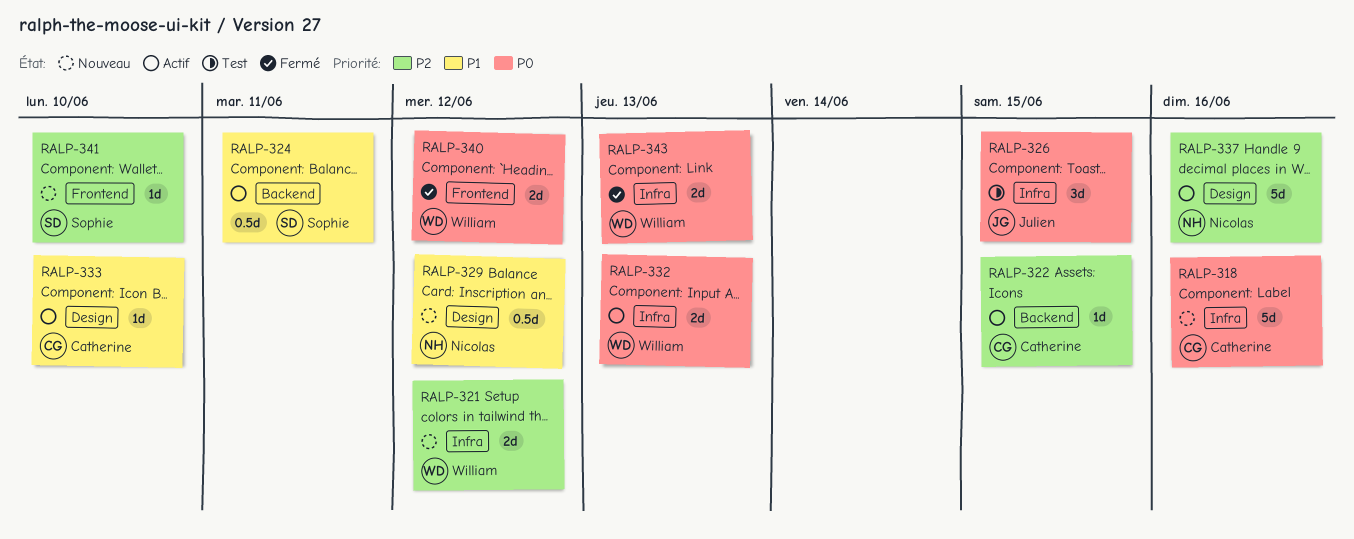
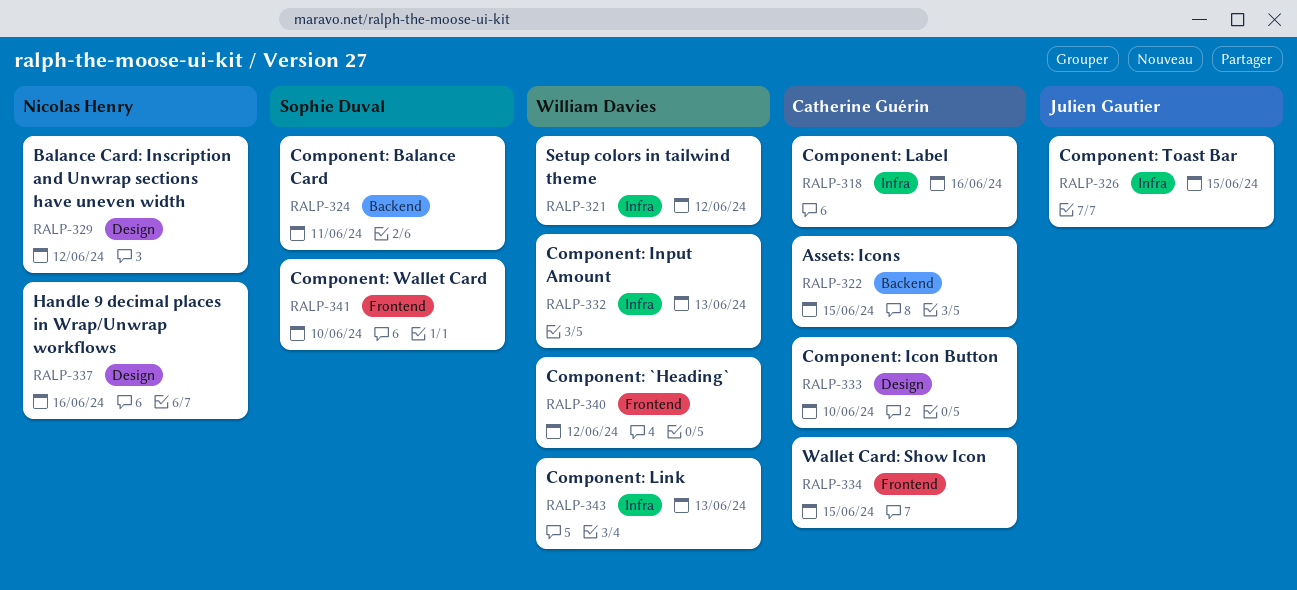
RALP-334: none -> present

